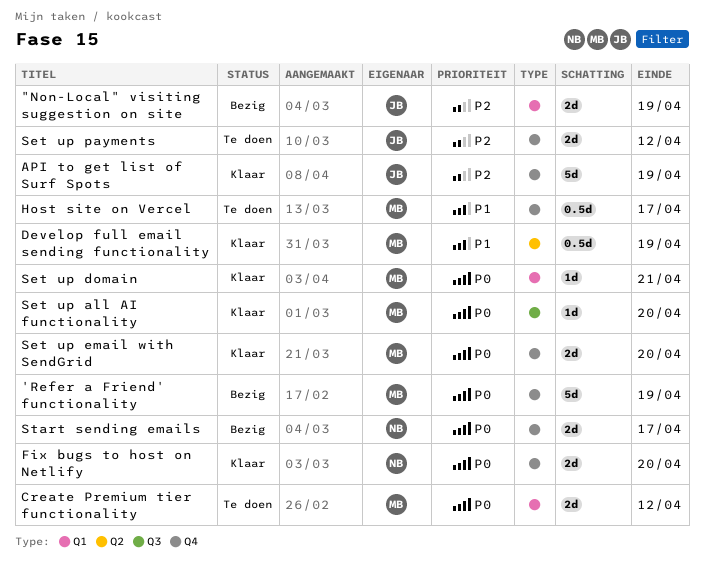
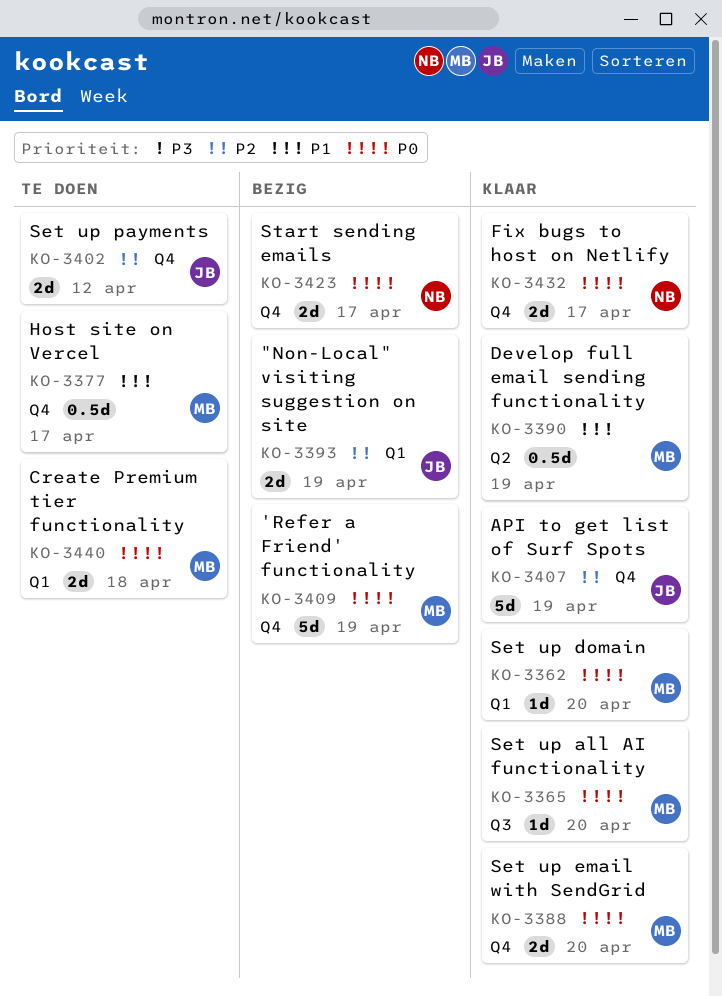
Create Premium tier functionality, due: Apr 12 -> Apr 18
Fix bugs to host on Netlify, due: Apr 20 -> Apr 17
Set up domain, due: Apr 21 -> Apr 20

